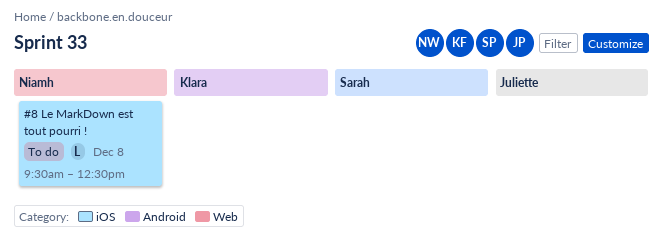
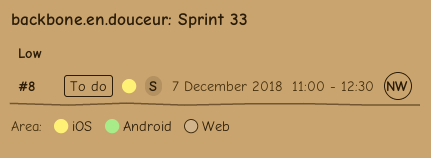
#8, estimate: L -> S
#8, day: Dec 8 -> Dec 7
#8, begins: 09:30 -> 11:00

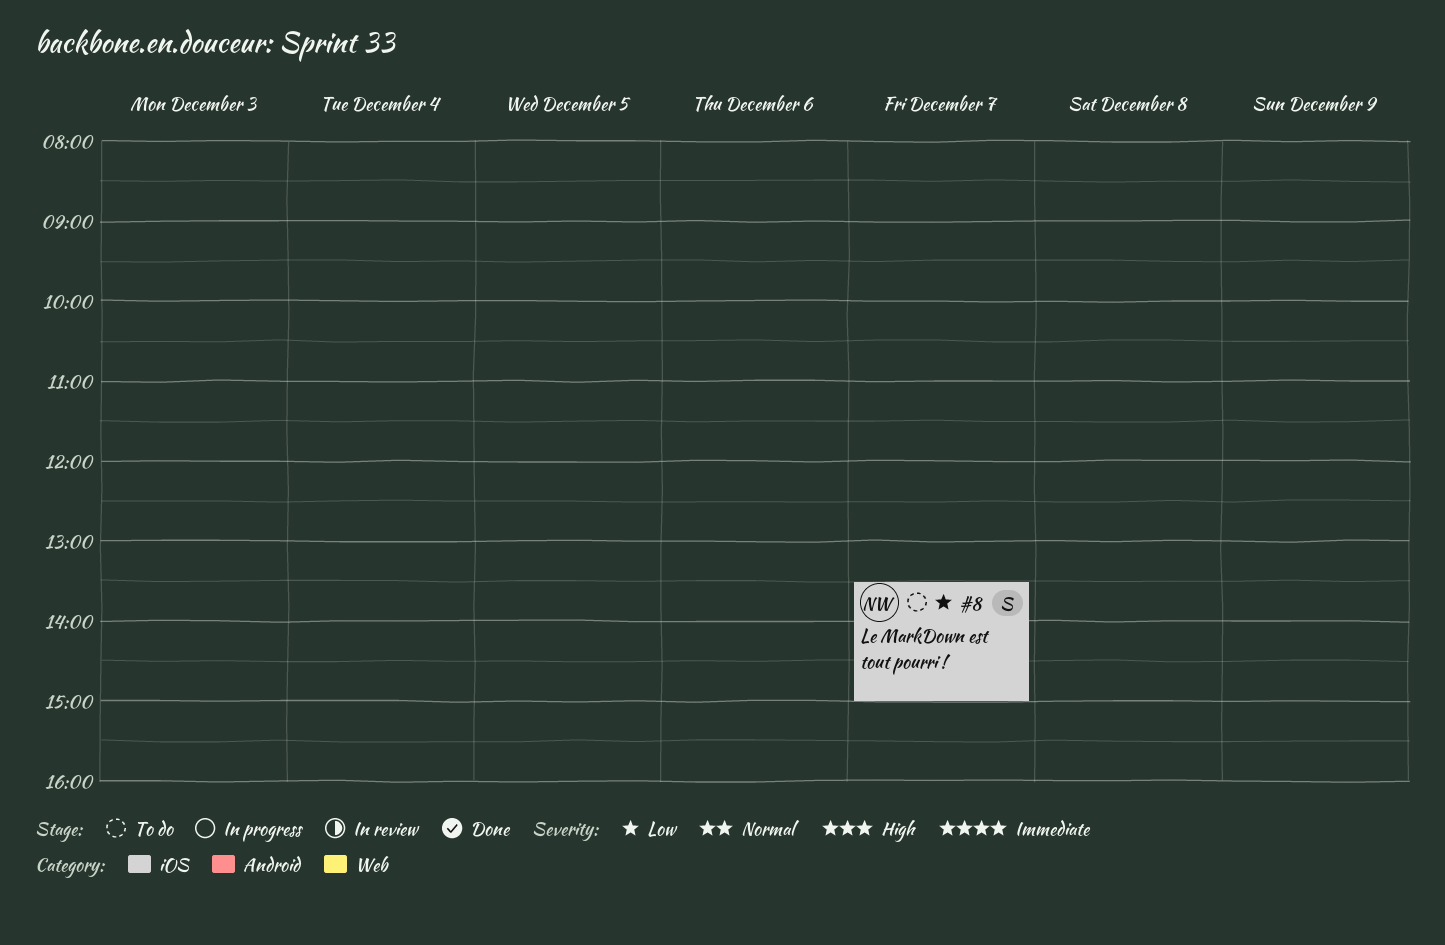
#8, begins: 11:00 -> 13:30
#8, ends: 12:30 -> 15:00

